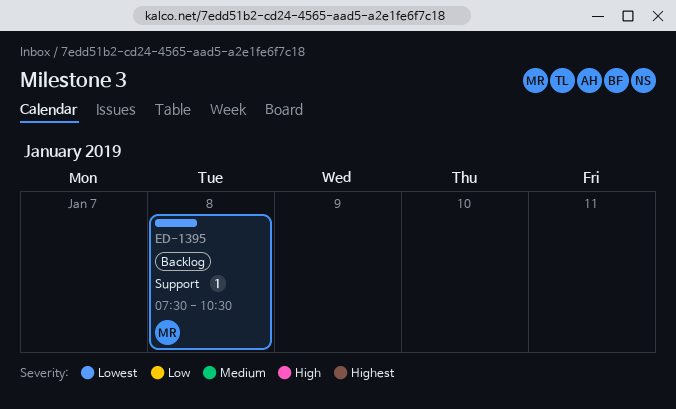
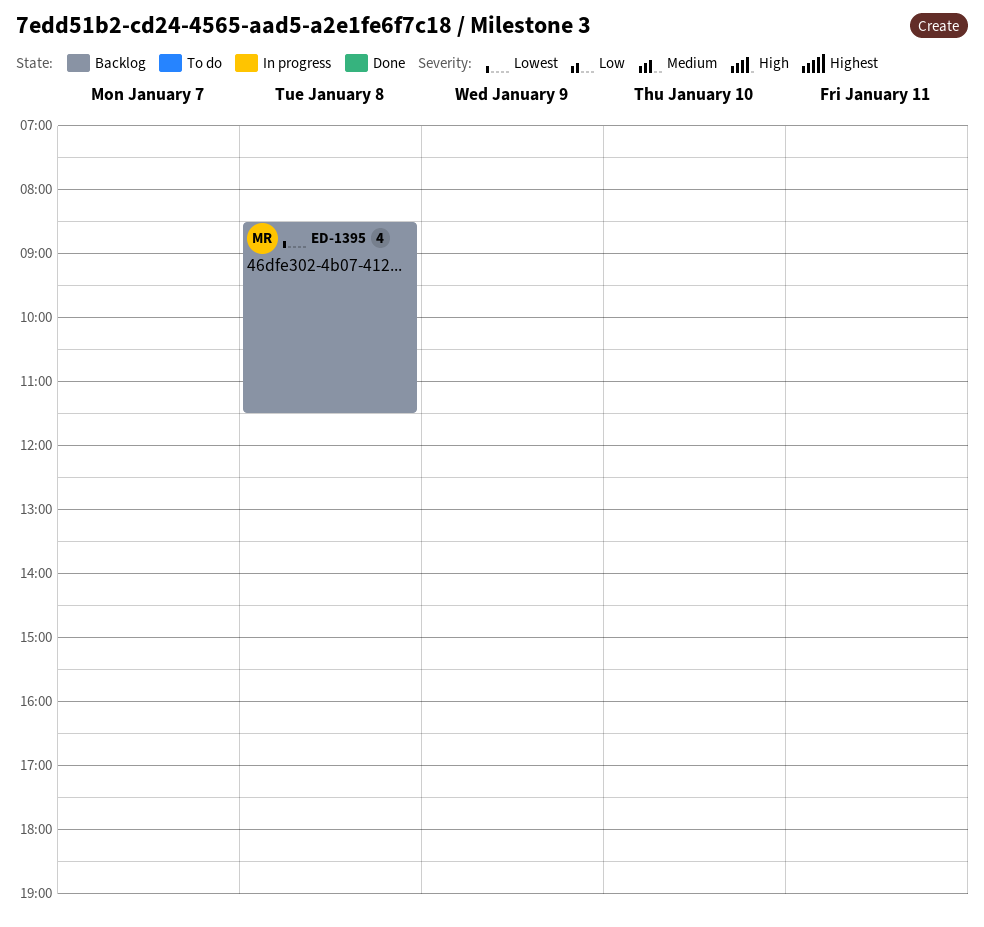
ED-1395, estimate: 1 -> 4
ED-1395, begins: 07:30 -> 08:30
ED-1395, ends: 10:30 -> 11:30

